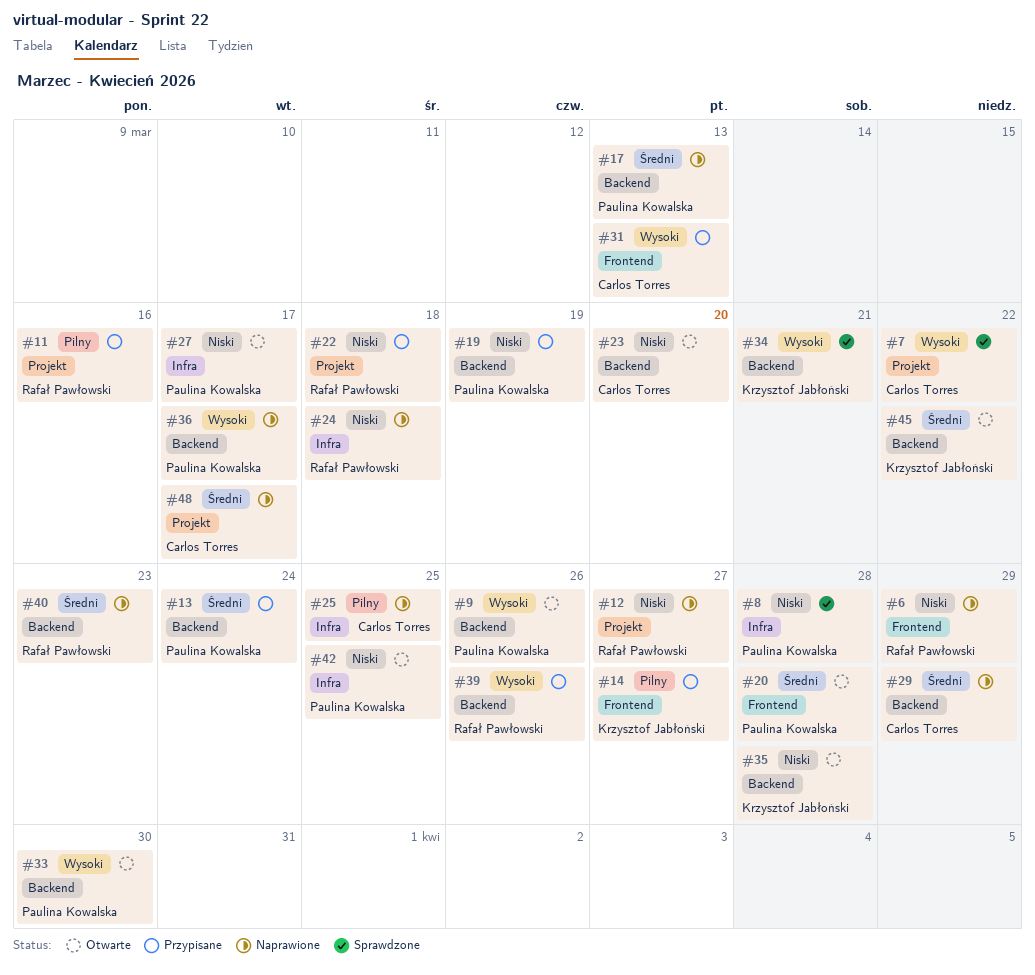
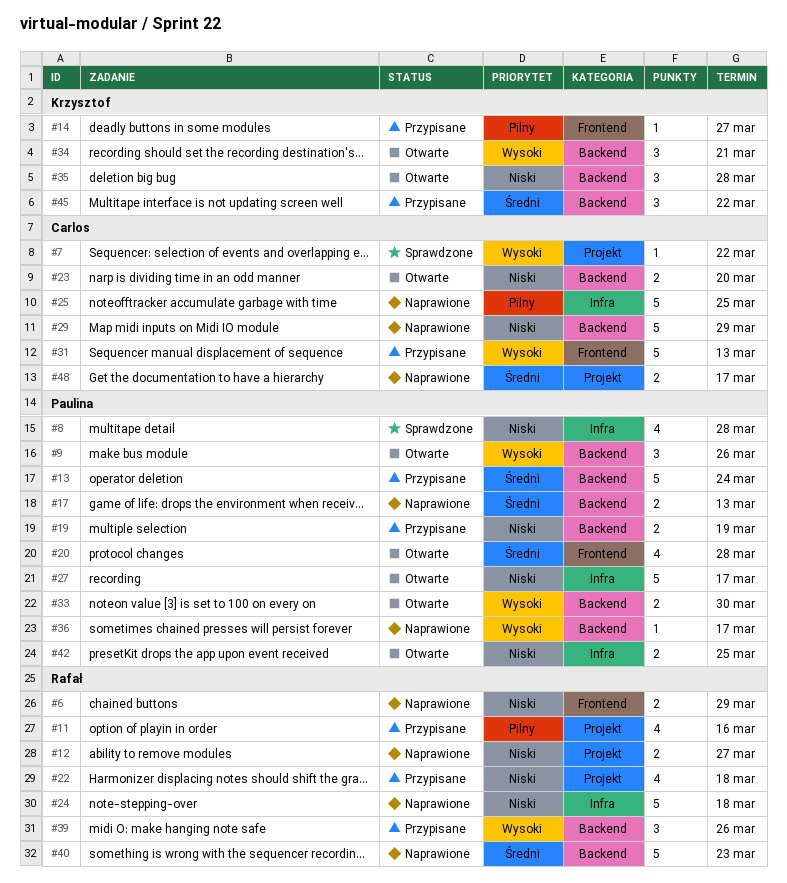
#29, priority: Średni -> Niski
#34, status: Sprawdzone -> Otwarte
#45, status: Otwarte -> Przypisane

